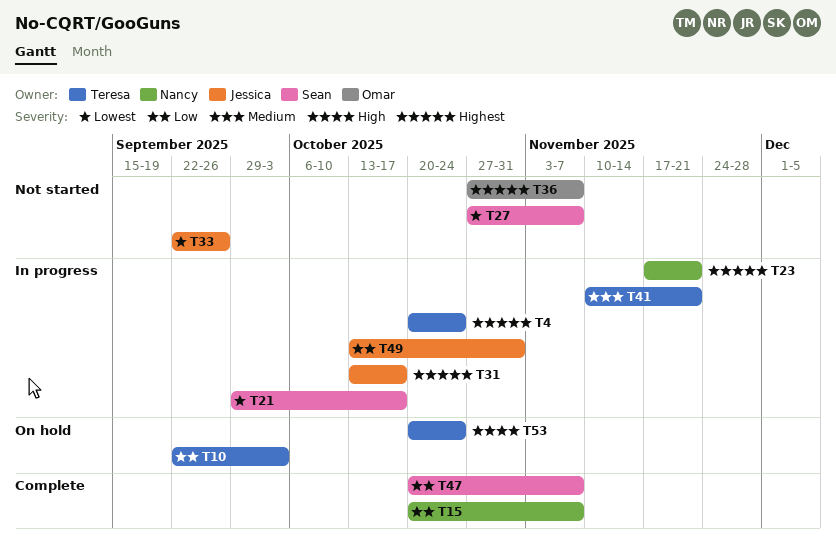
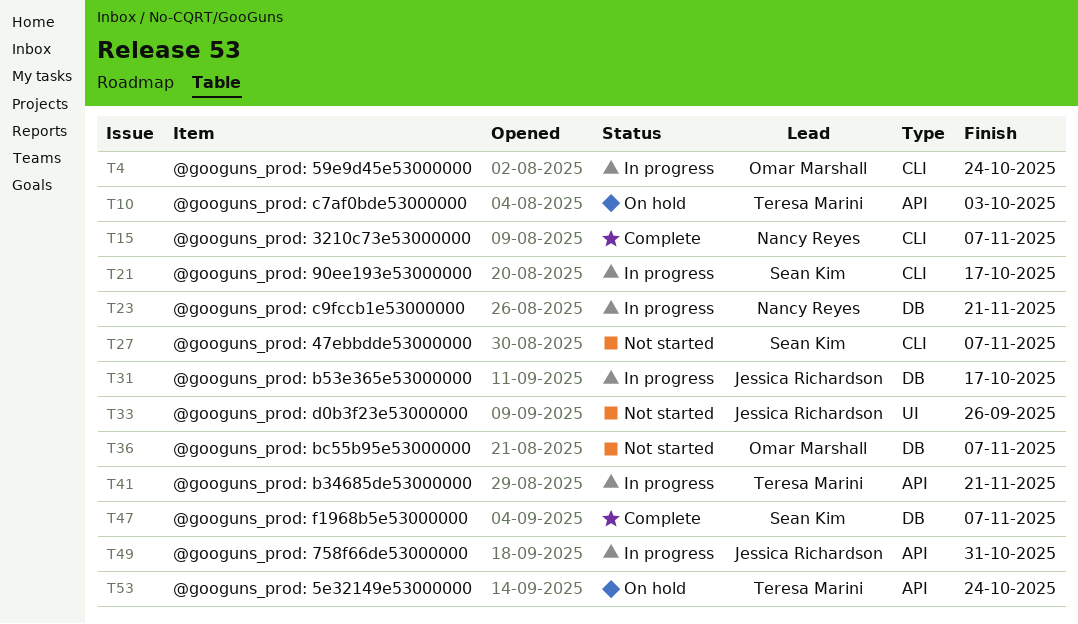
T4, owner: Teresa Marini -> Omar Marshall

